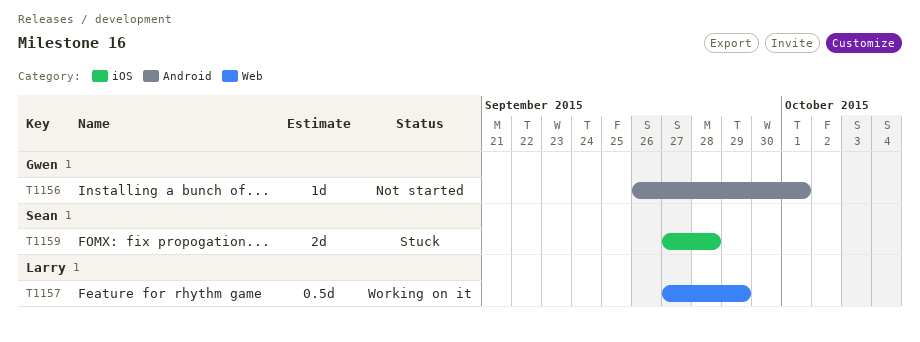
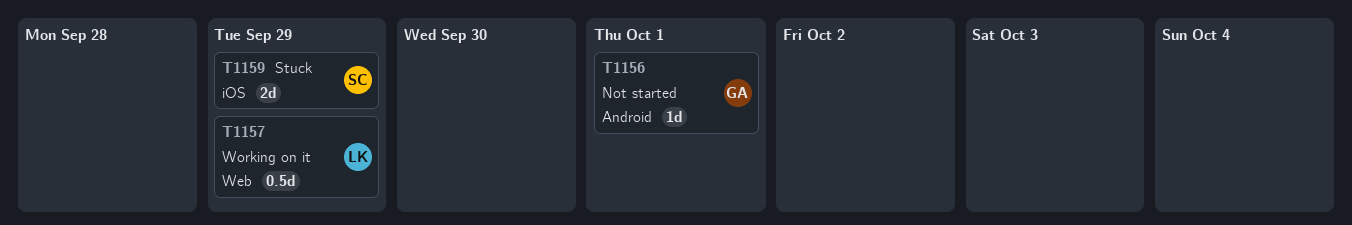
T1159, due: Sep 28 -> Sep 29

